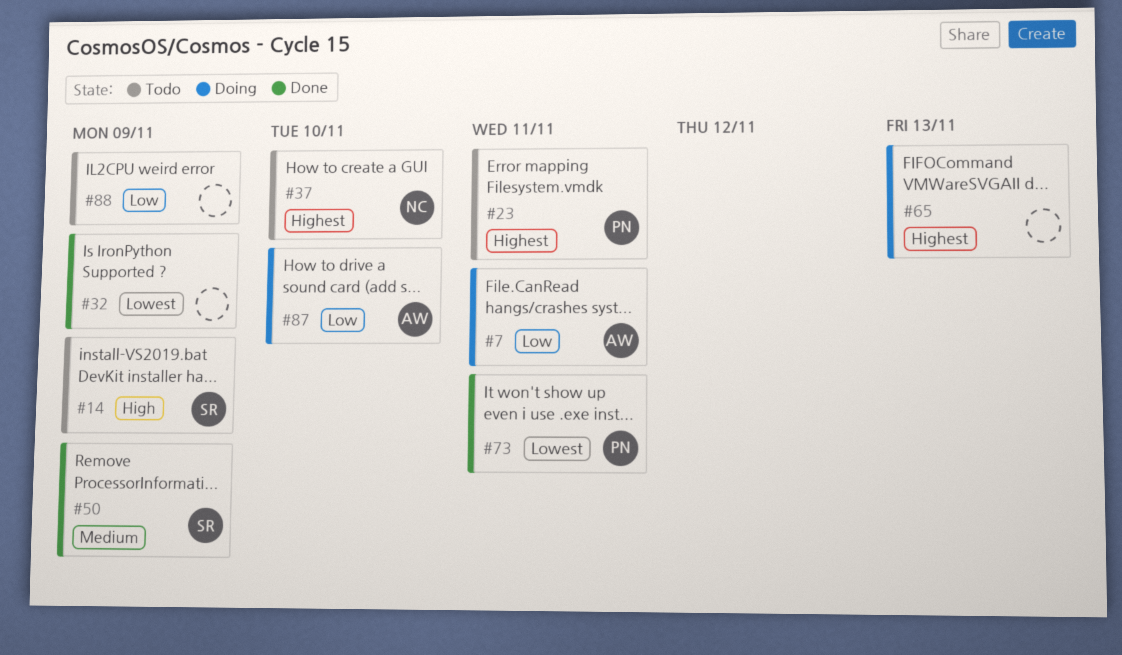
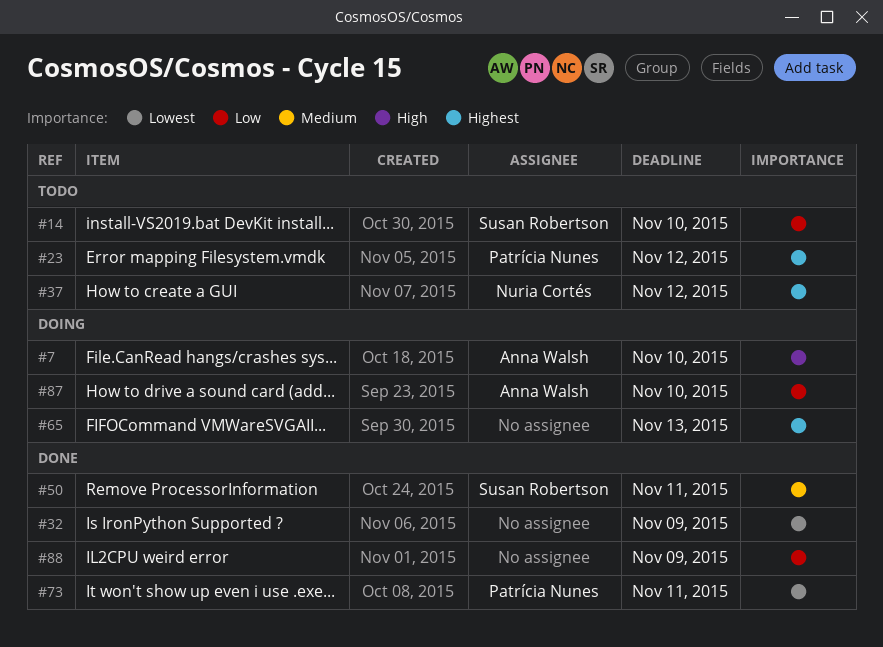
#7, priority: Low -> High
#7, due: Nov 11 -> Nov 10
#14, priority: High -> Low
#14, due: Nov 9 -> Nov 10
#23, due: Nov 11 -> Nov 12
#37, due: Nov 10 -> Nov 12
#50, due: Nov 9 -> Nov 11
#88, status: Todo -> Done

